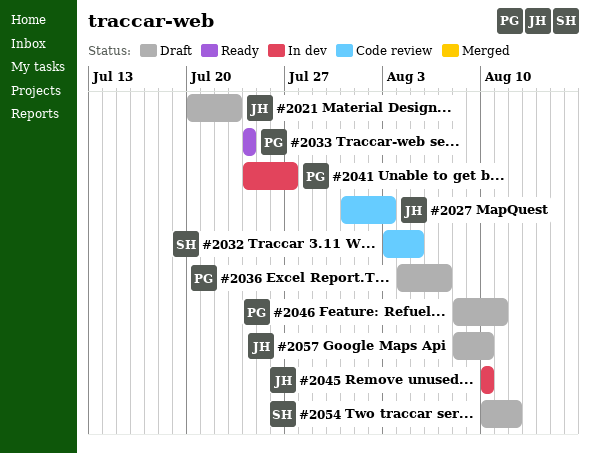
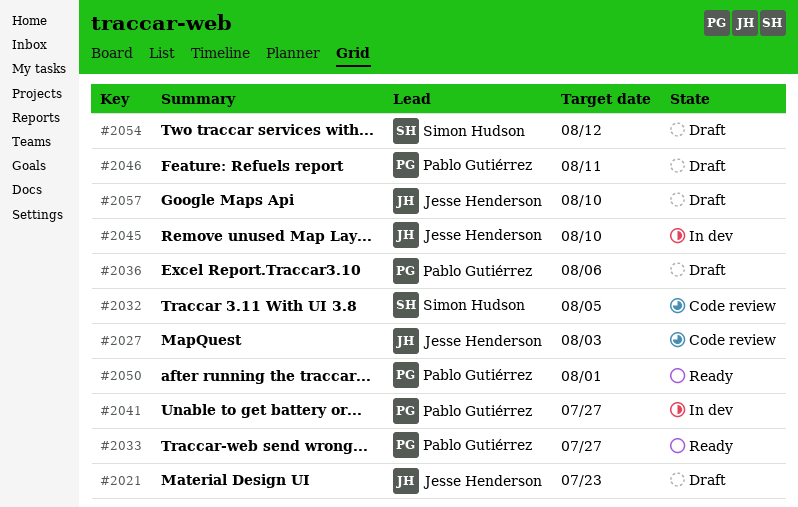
#2033, due: Jul 24 -> Jul 27
#2036, due: Aug 7 -> Aug 6
#2050: none -> present

